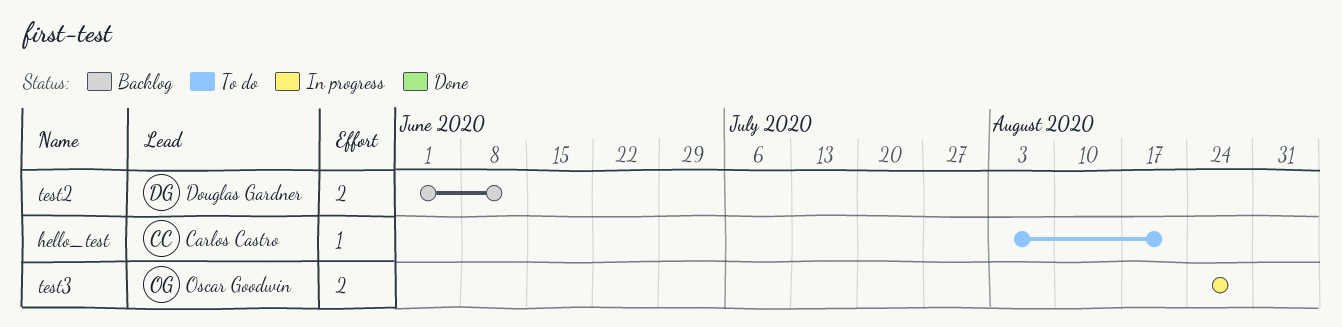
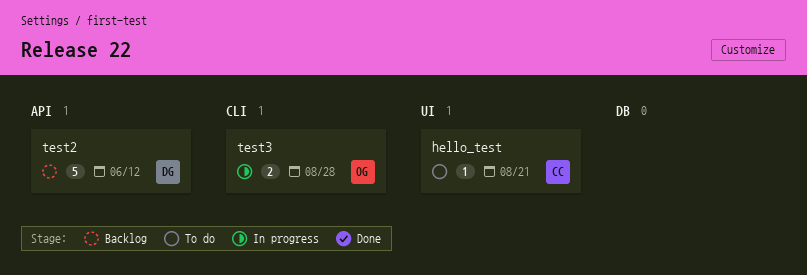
test2, estimate: 2 -> 5

